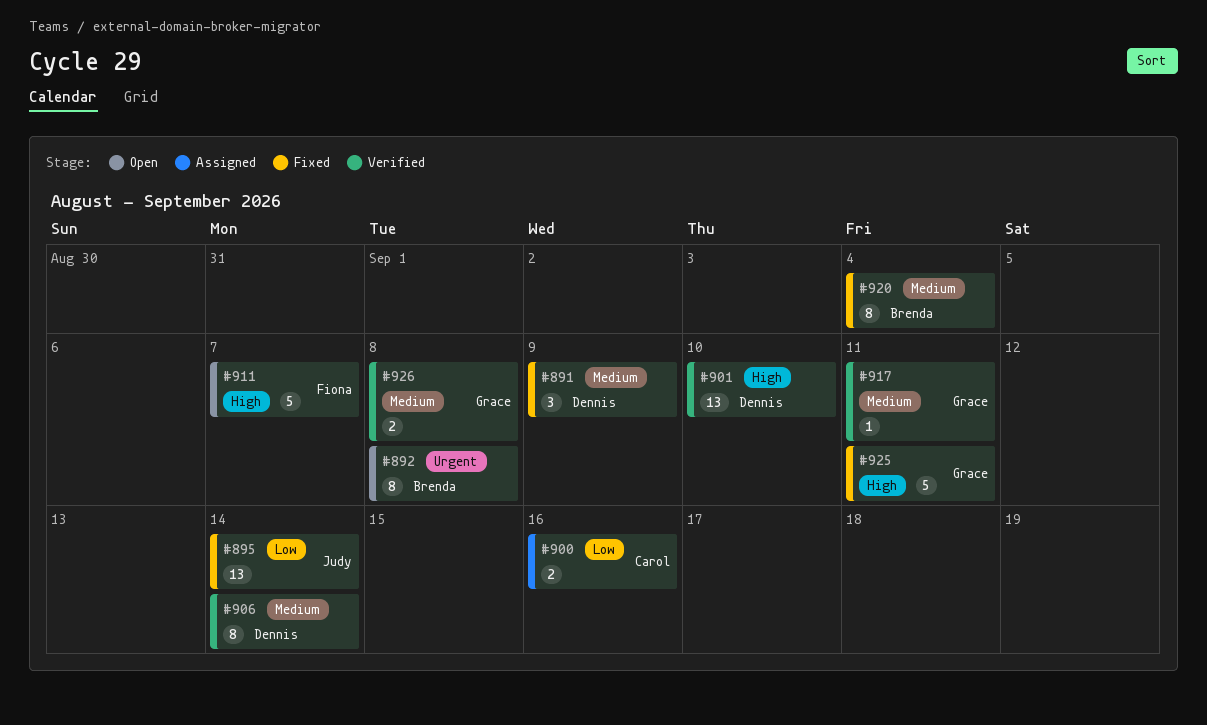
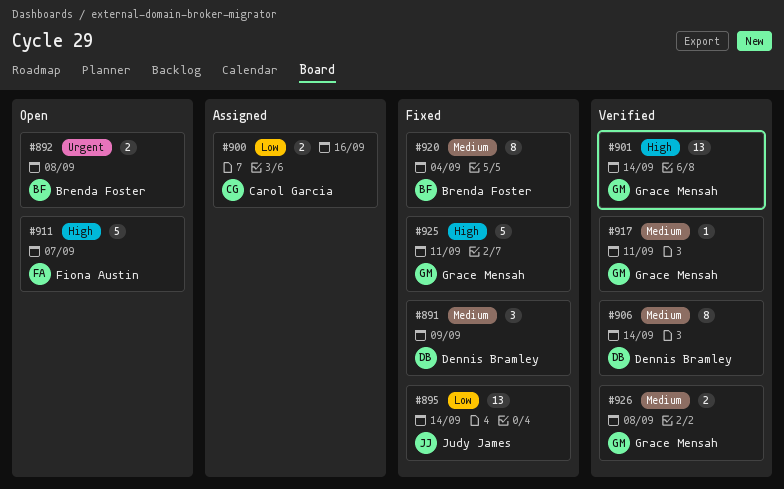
#892, estimate: 8 -> 2
#901, owner: Dennis Bramley -> Grace Mensah
#901, due: Sep 10 -> Sep 14

